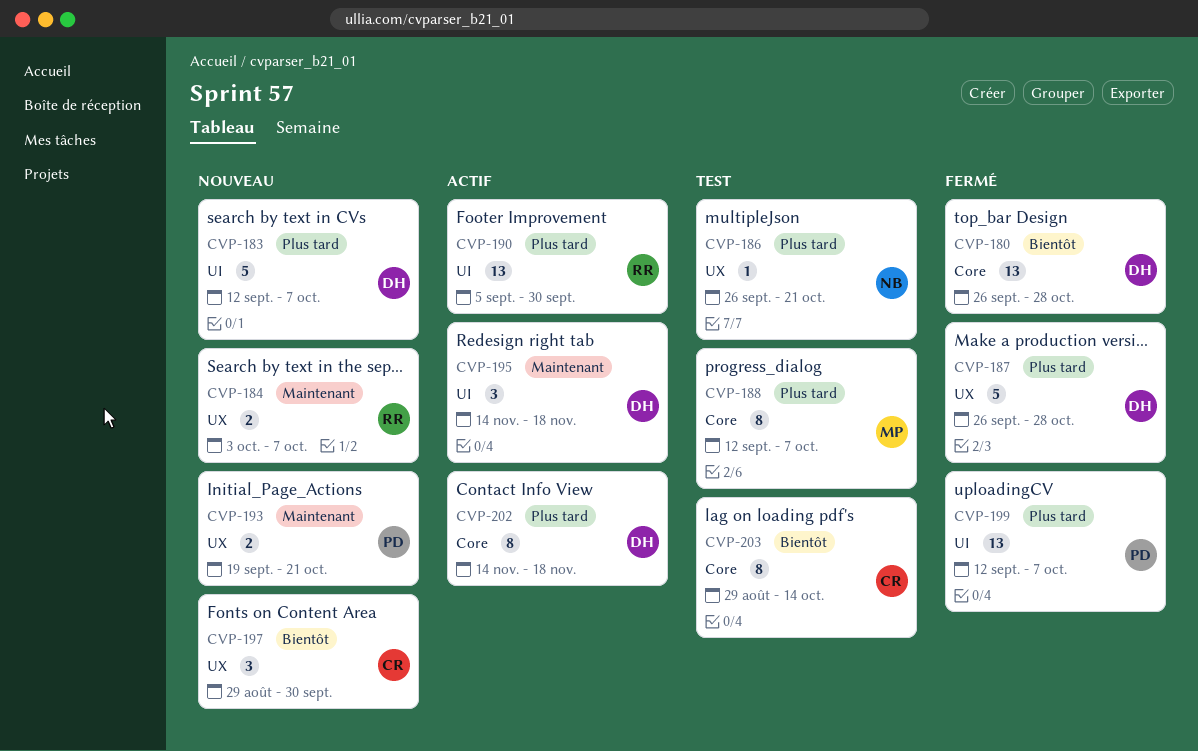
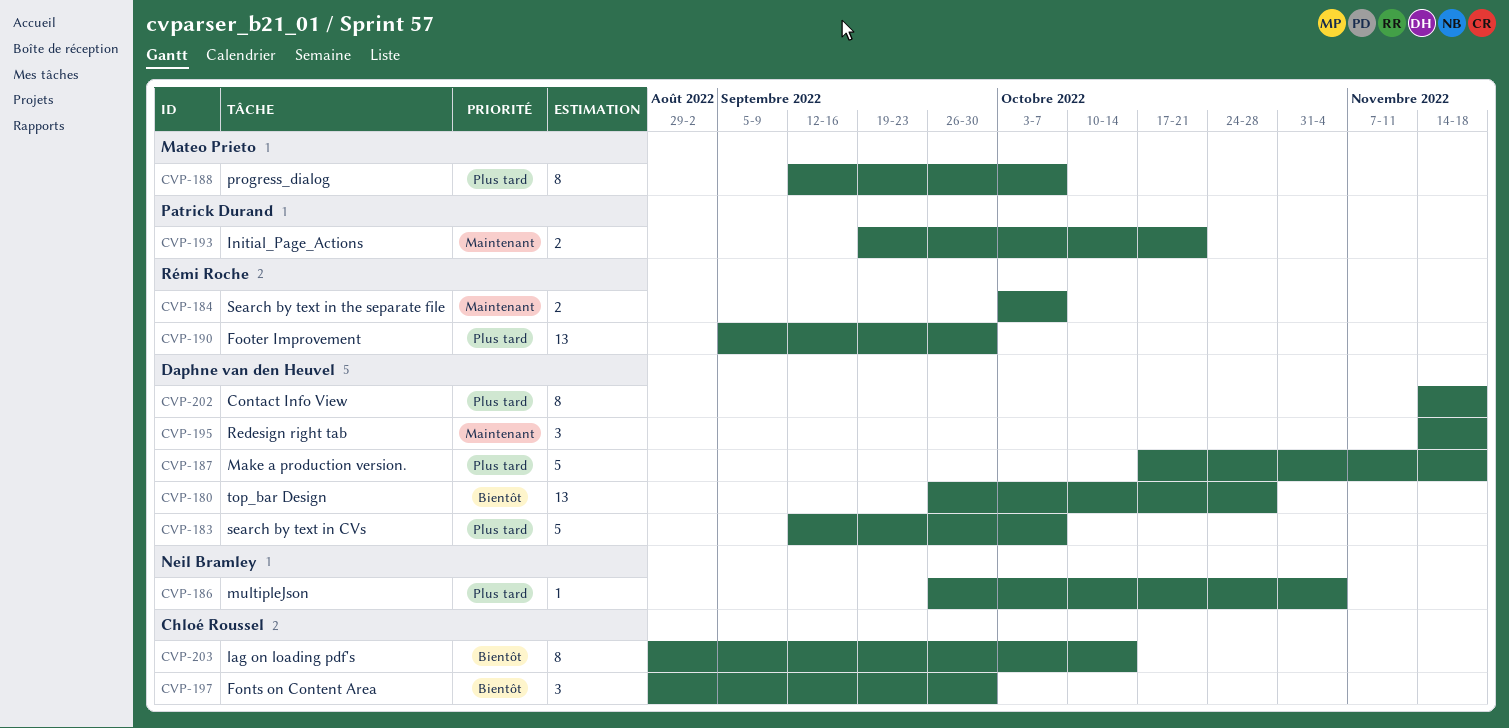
CVP-186, due: Oct 21 -> Nov 4
CVP-187, start: Sep 26 -> Oct 17
CVP-187, due: Oct 28 -> Nov 18
CVP-199: present -> none

